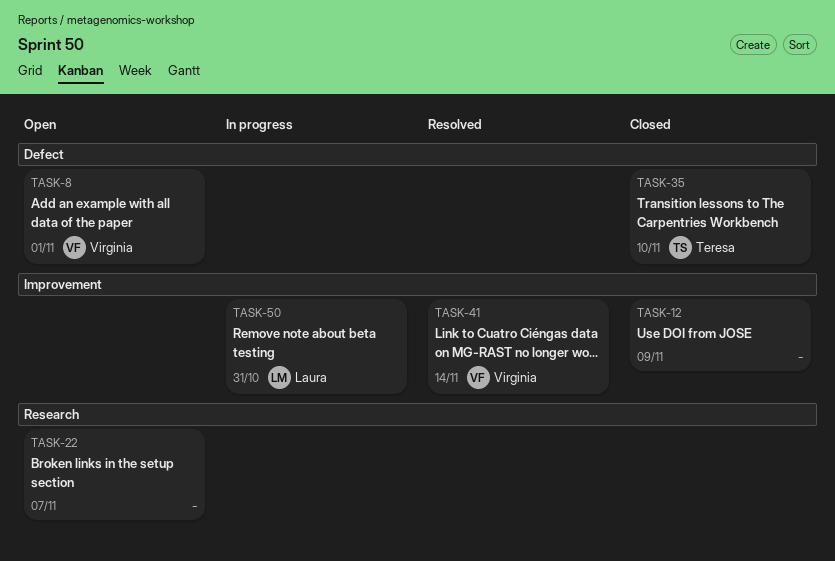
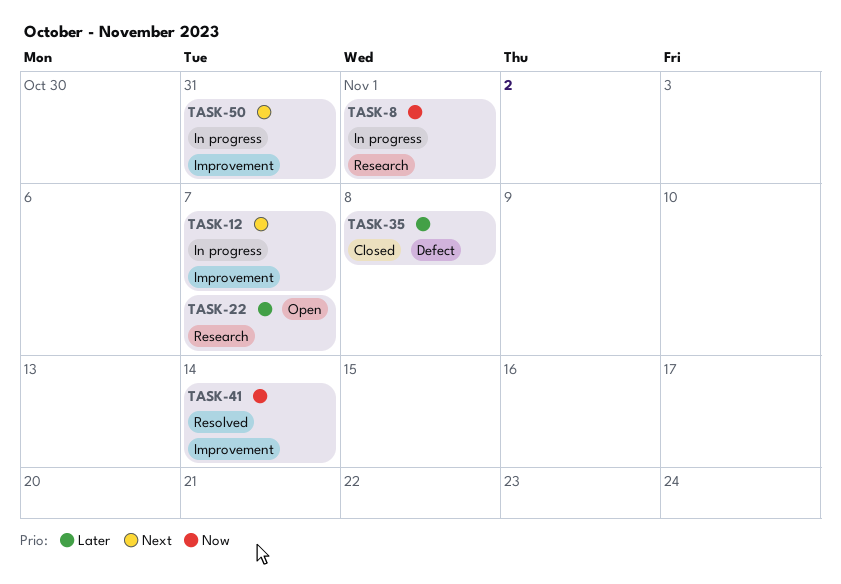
TASK-8, status: Open -> In progress
TASK-8, label: Defect -> Research
TASK-12, status: Closed -> In progress
TASK-12, due: Nov 9 -> Nov 7
TASK-35, due: Nov 10 -> Nov 8

